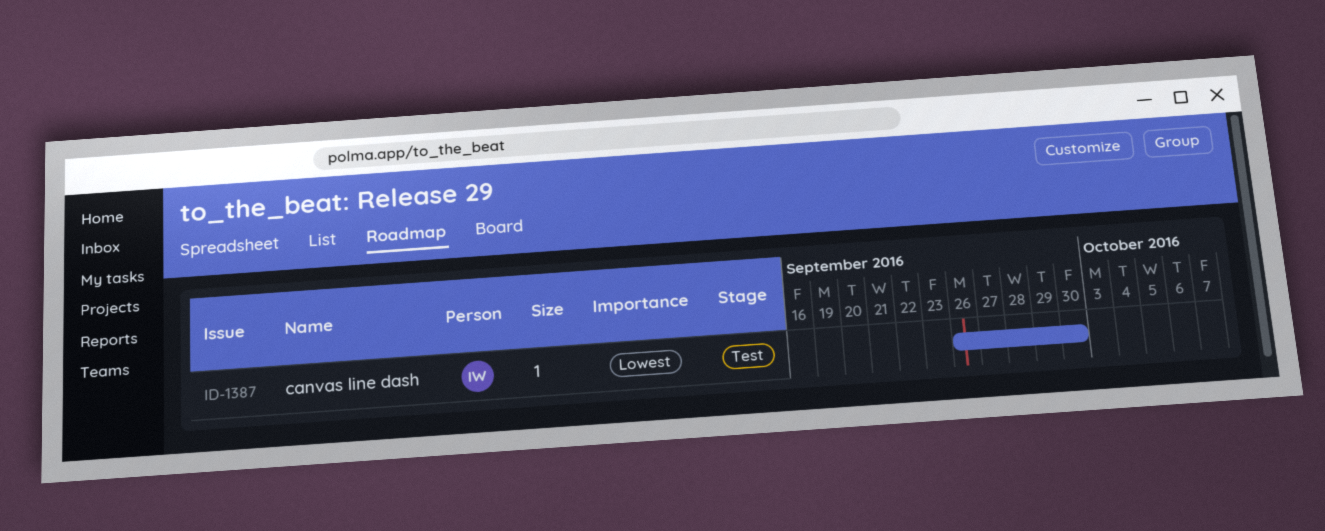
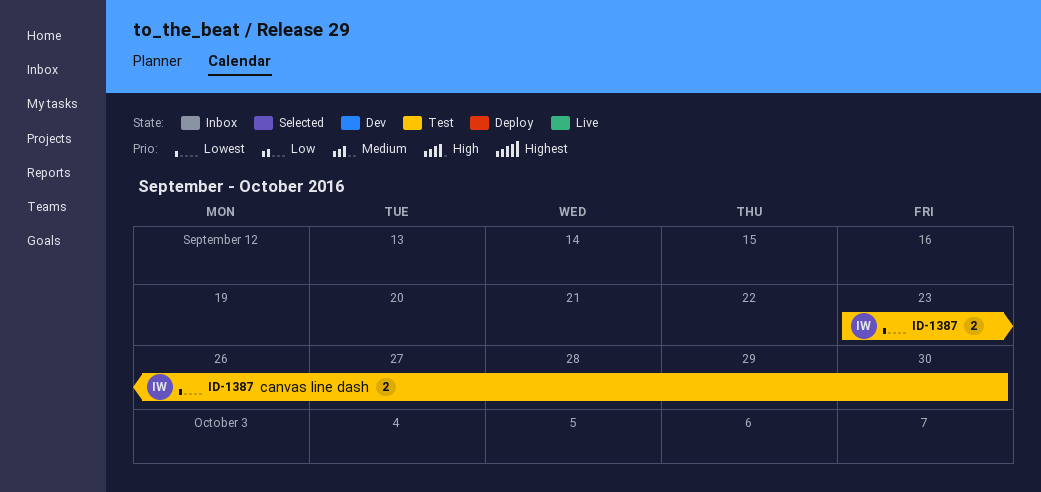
ID-1387, estimate: 1 -> 2
ID-1387, start: Sep 26 -> Sep 23

